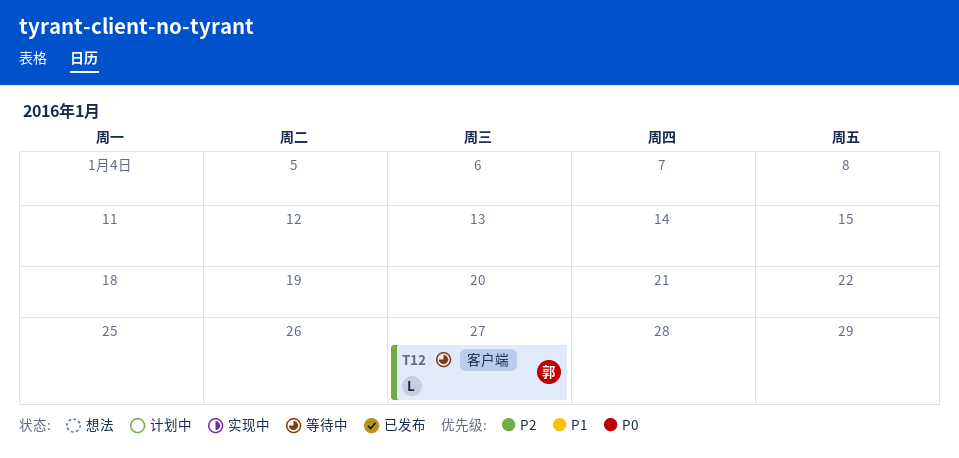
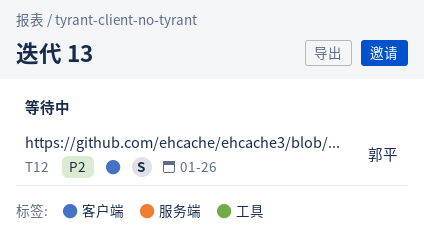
T12, estimate: L -> S
T12, due: Jan 27 -> Jan 26

